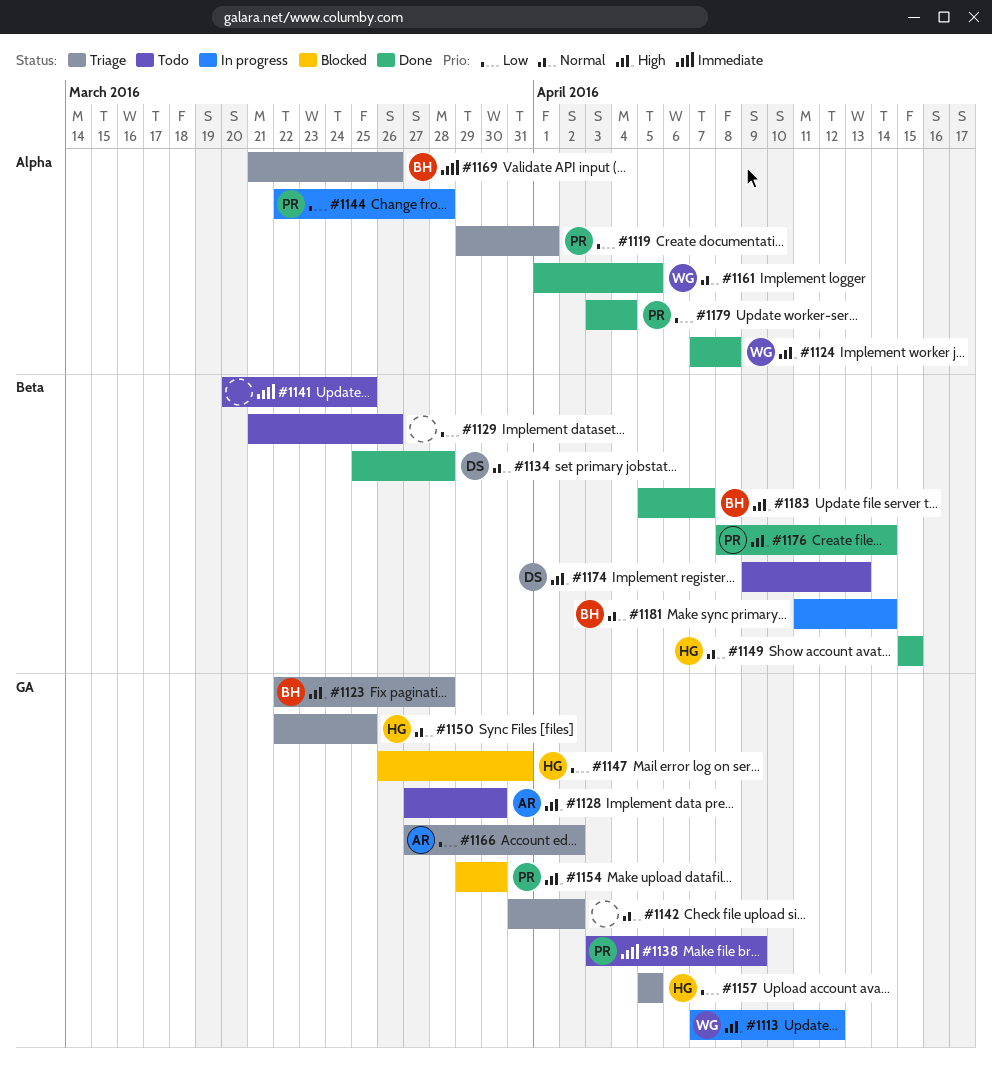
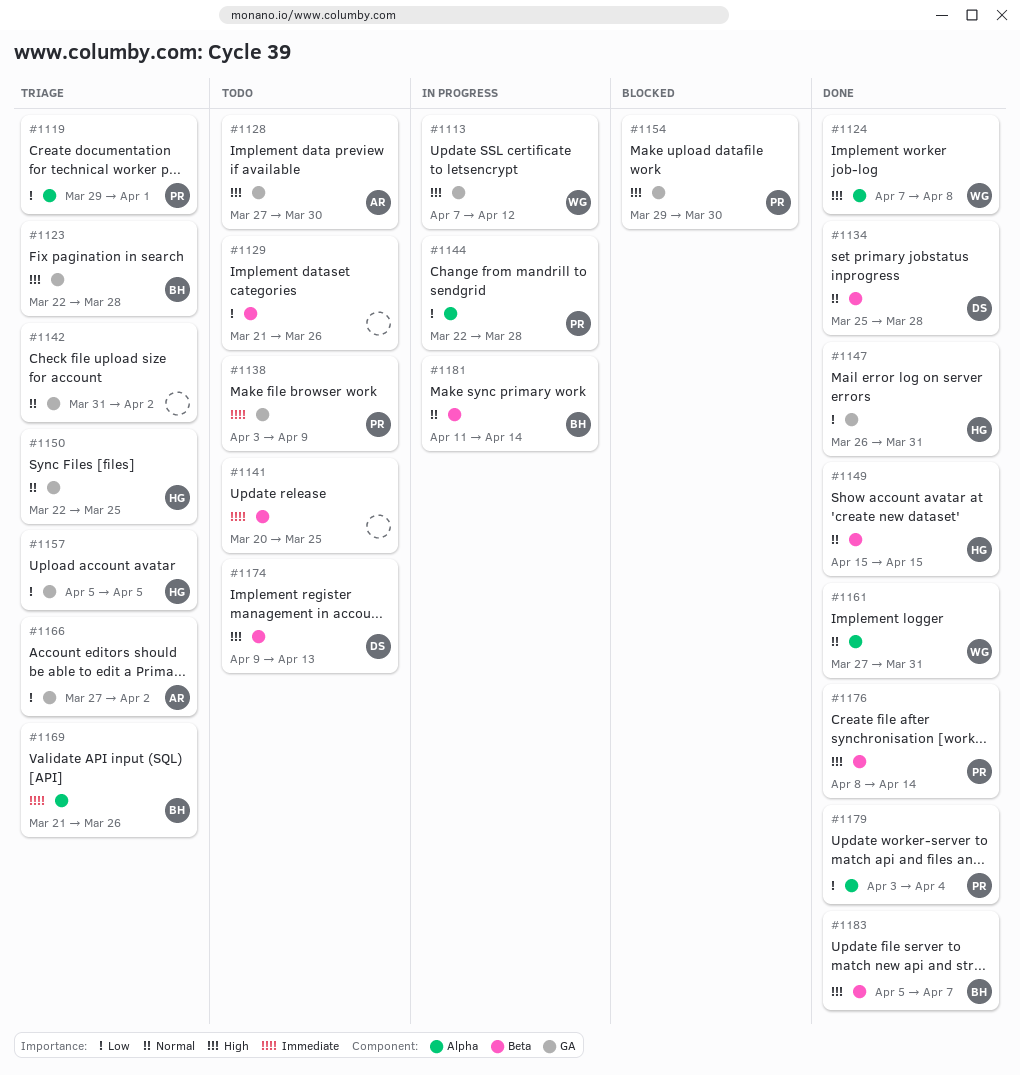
#1147, status: Blocked -> Done
#1161, start: Apr 1 -> Mar 27
#1161, due: Apr 5 -> Mar 31

